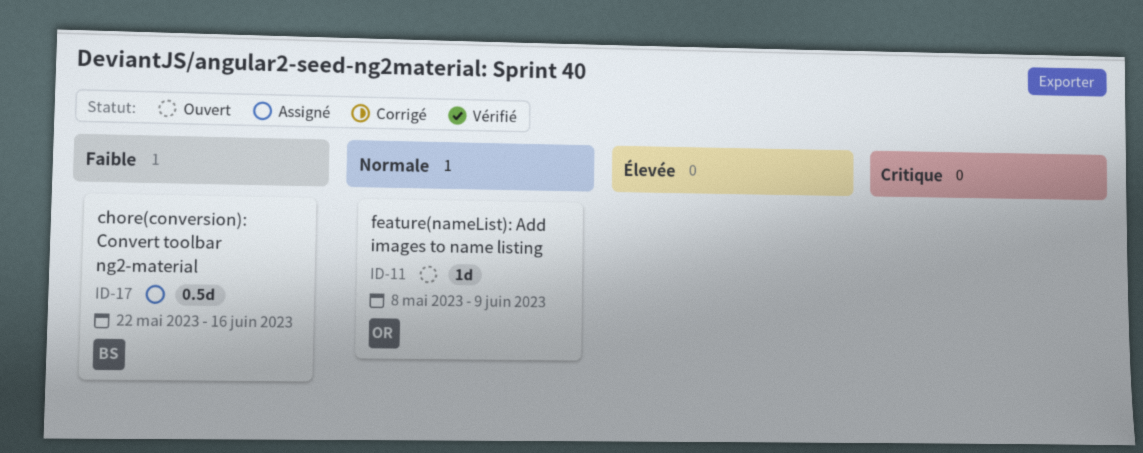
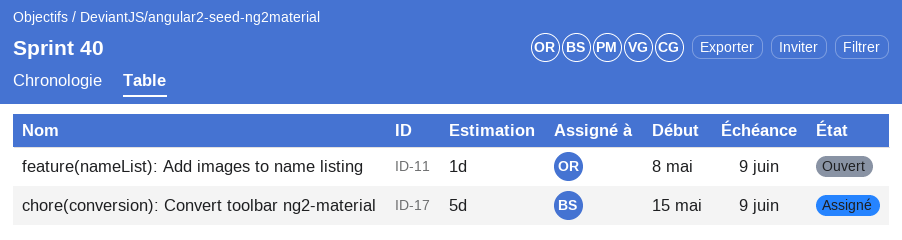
ID-17, estimate: 0.5d -> 5d
ID-17, start: May 22 -> May 15
ID-17, due: Jun 16 -> Jun 9

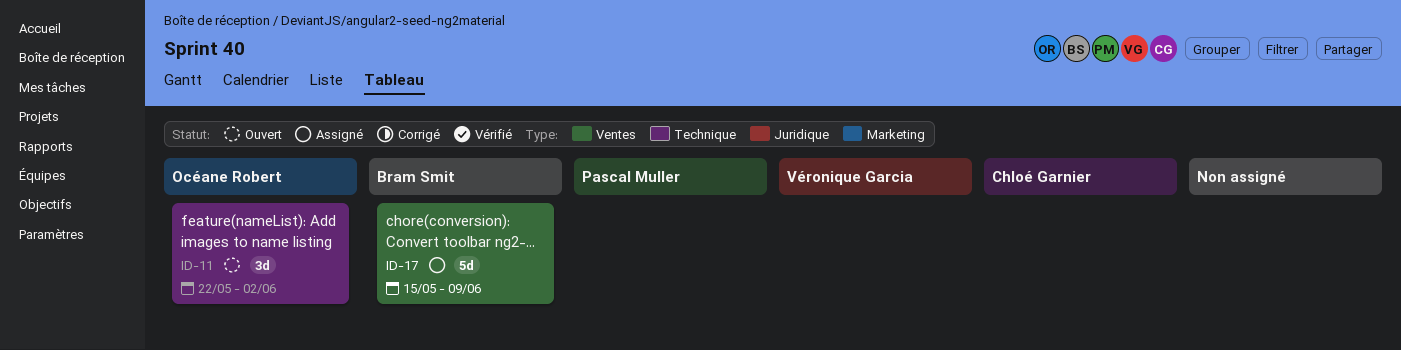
ID-11, estimate: 1d -> 3d
ID-11, start: May 8 -> May 22
ID-11, due: Jun 9 -> Jun 2

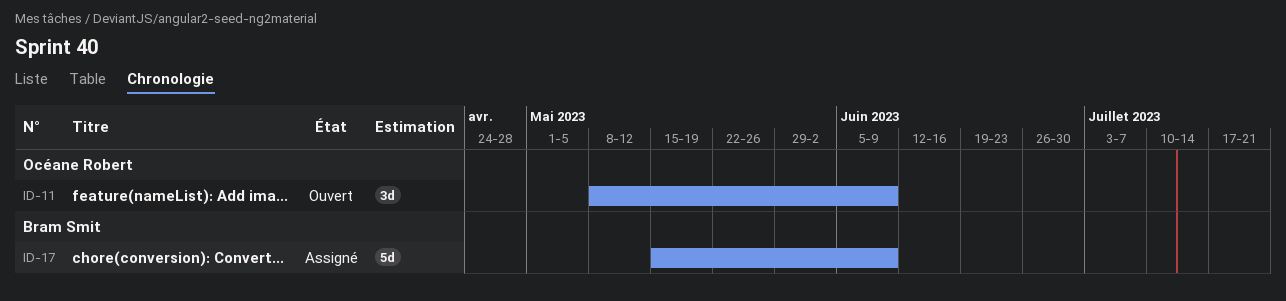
ID-11, start: May 22 -> May 8
ID-11, due: Jun 2 -> Jun 9

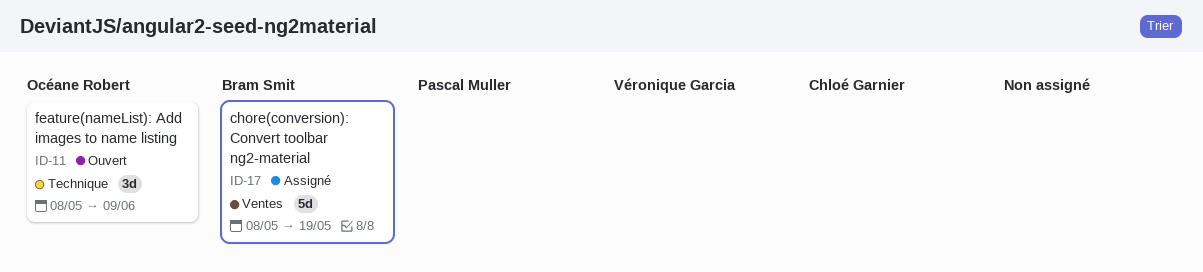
ID-17, start: May 15 -> May 8
ID-17, due: Jun 9 -> May 19

